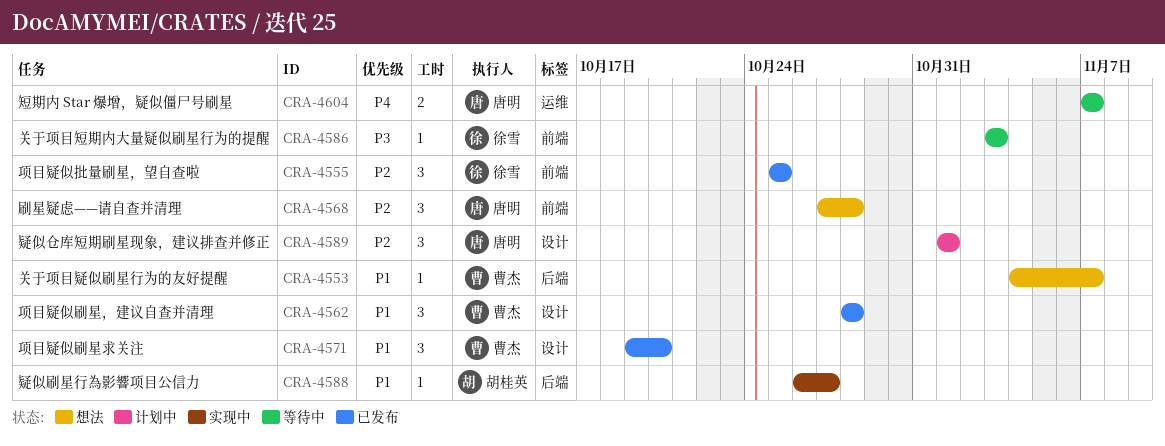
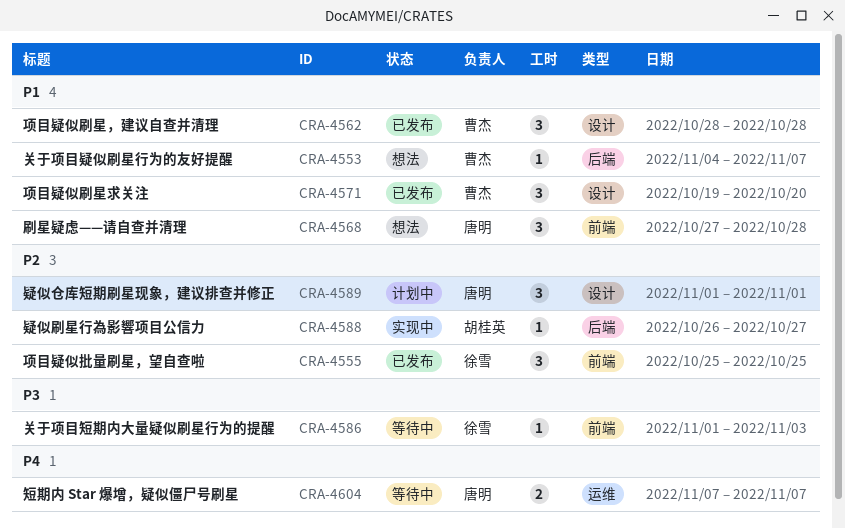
CRA-4568, priority: P2 -> P1
CRA-4586, start: Nov 3 -> Nov 1
CRA-4588, priority: P1 -> P2

